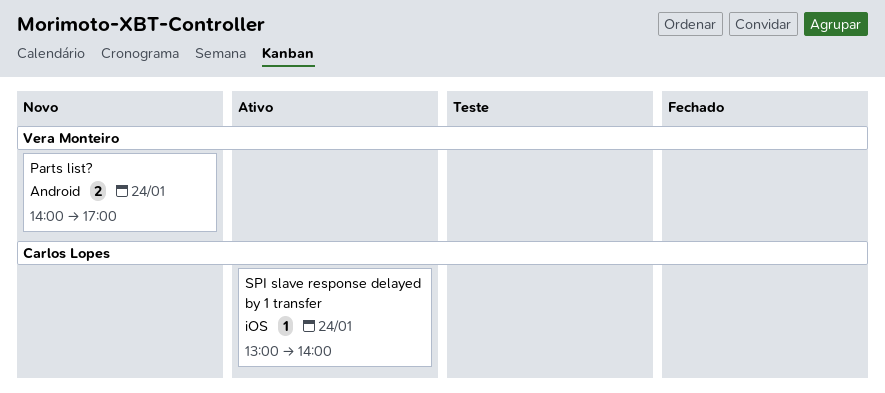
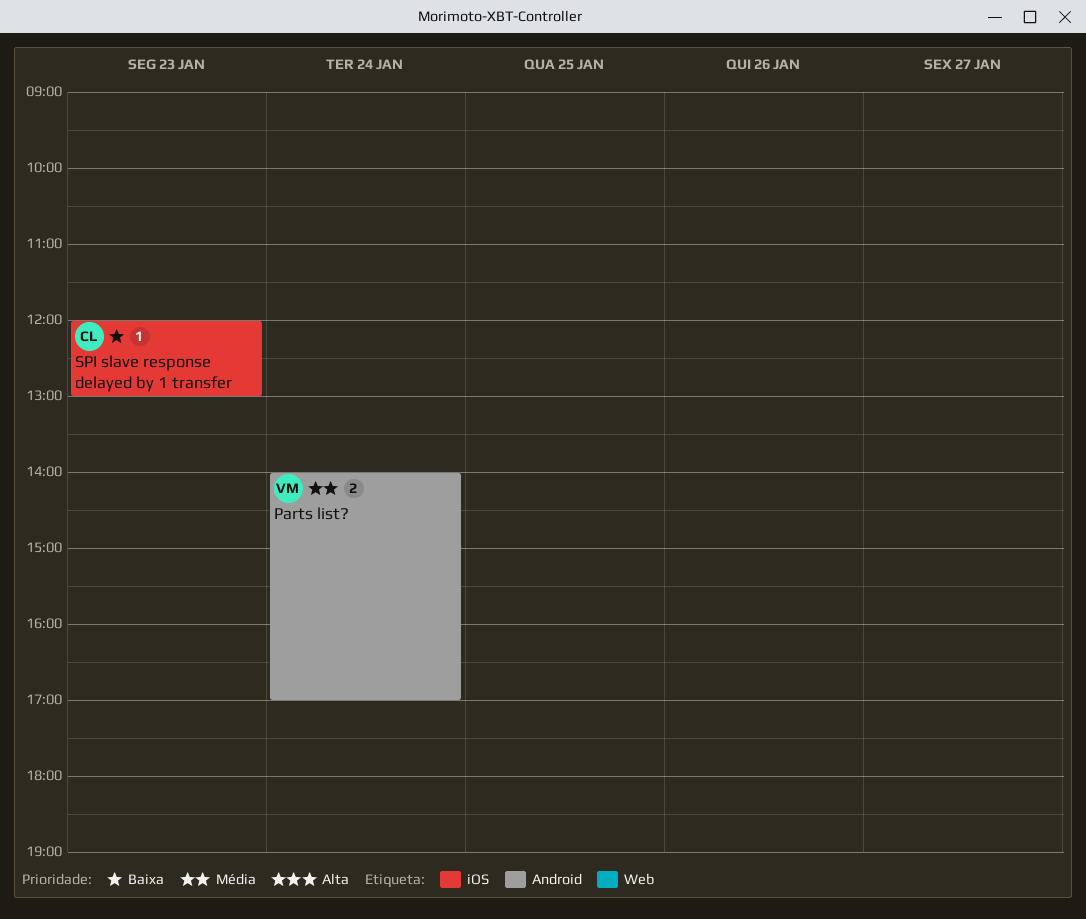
SPI slave response delayed by 1 transfer, day: Jan 24 -> Jan 23
SPI slave response delayed by 1 transfer, begins: 13:00 -> 12:00
SPI slave response delayed by 1 transfer, ends: 14:00 -> 13:00

